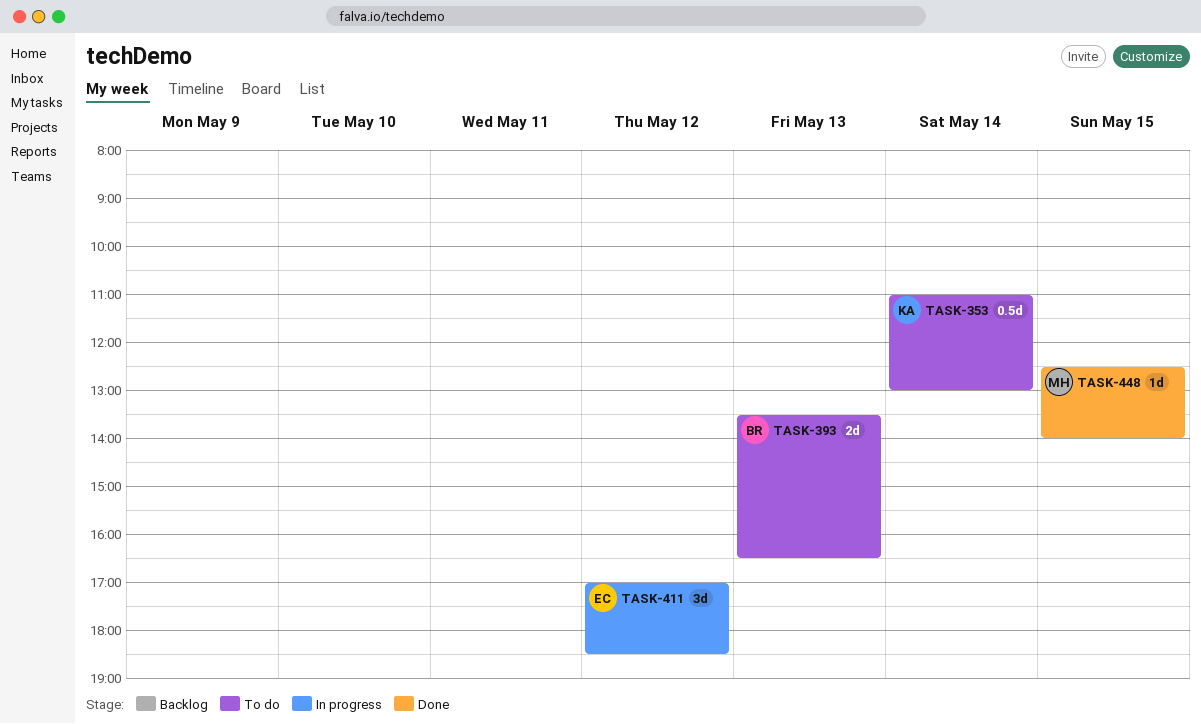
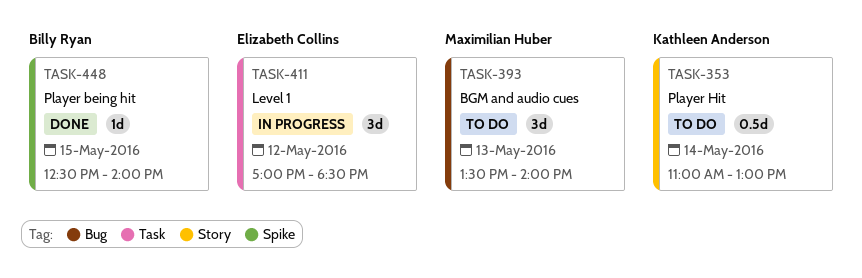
TASK-393, owner: Billy Ryan -> Maximilian Huber
TASK-393, estimate: 2d -> 3d
TASK-393, ends: 16:30 -> 14:00
TASK-448, owner: Maximilian Huber -> Billy Ryan

